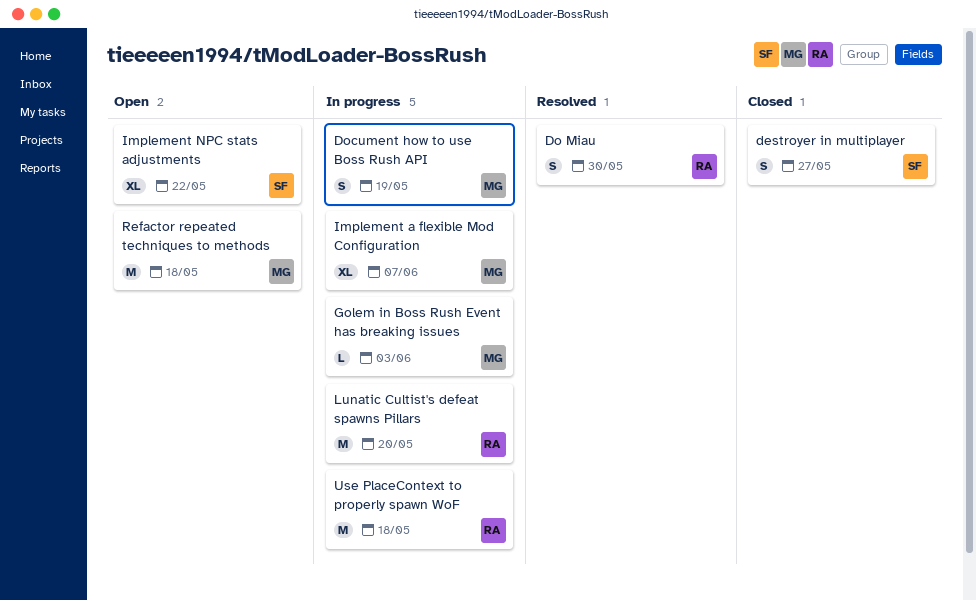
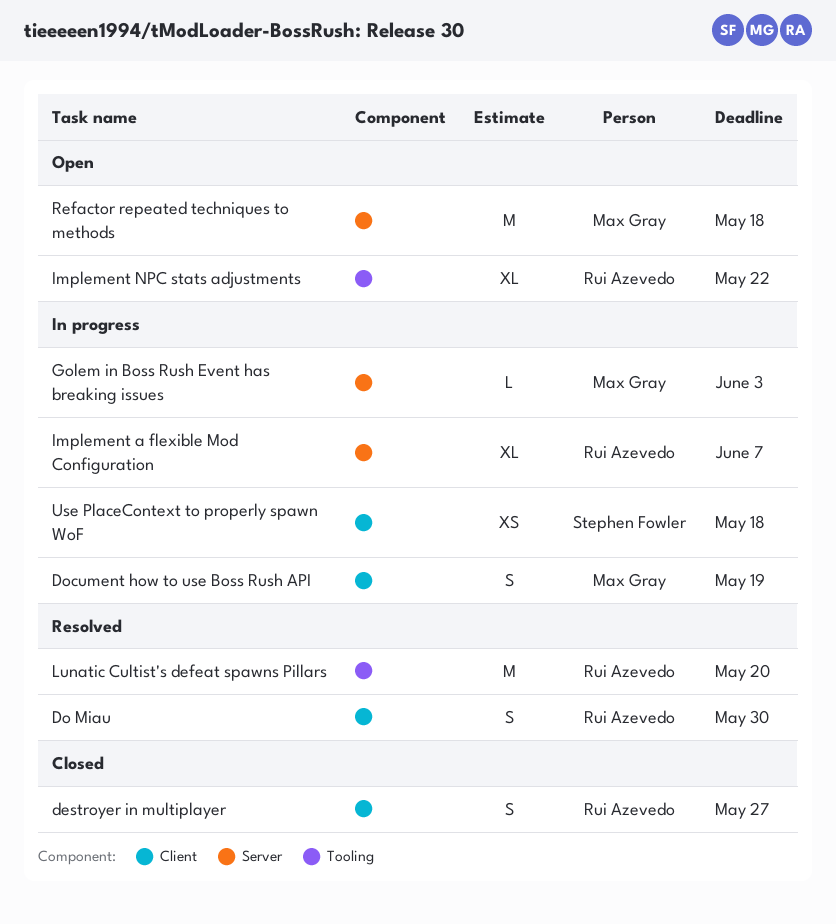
destroyer in multiplayer, owner: Stephen Fowler -> Rui Azevedo
Implement a flexible Mod Configuration, owner: Max Gray -> Rui Azevedo
Implement NPC stats adjustments, owner: Stephen Fowler -> Rui Azevedo
Lunatic Cultist's defeat spawns Pillars, status: In progress -> Resolved
Use PlaceContext to properly spawn WoF, owner: Rui Azevedo -> Stephen Fowler
Use PlaceContext to properly spawn WoF, estimate: M -> XS

